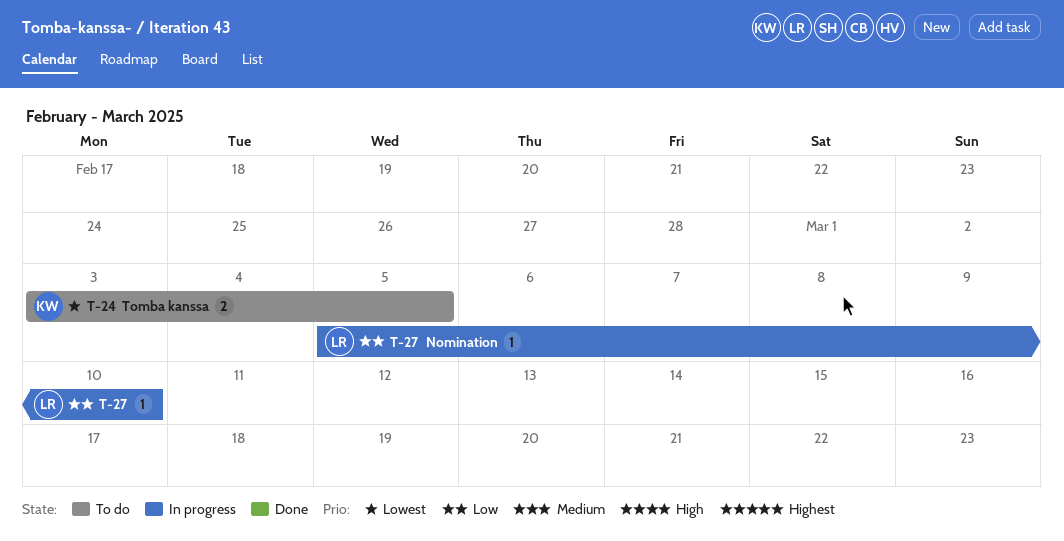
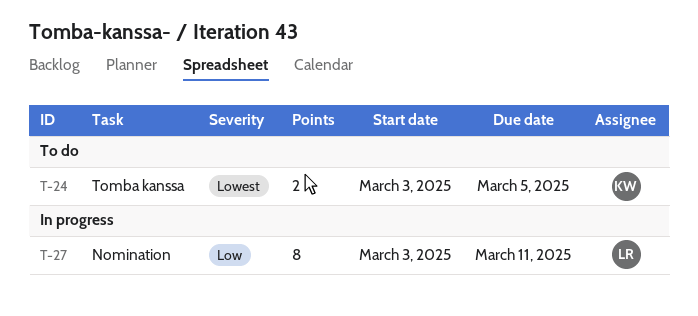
T-27, estimate: 1 -> 8
T-27, start: Mar 5 -> Mar 3
T-27, due: Mar 10 -> Mar 11

